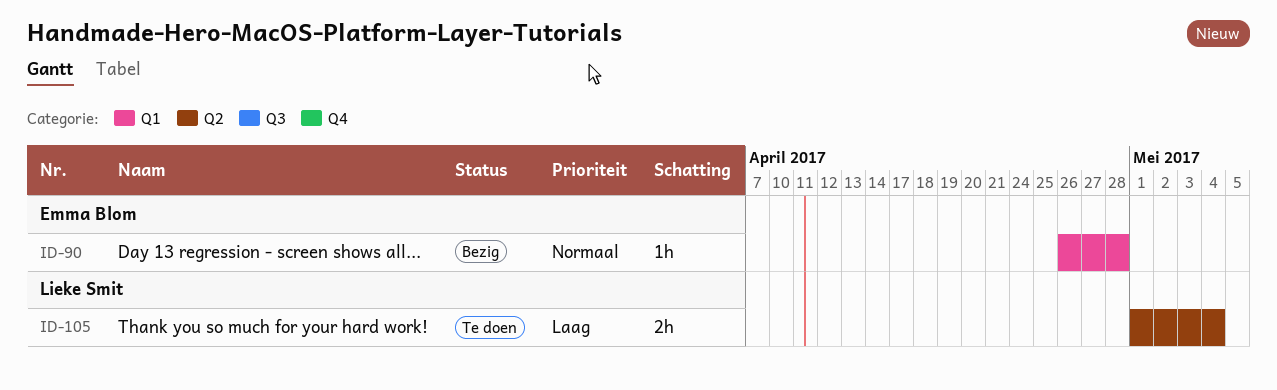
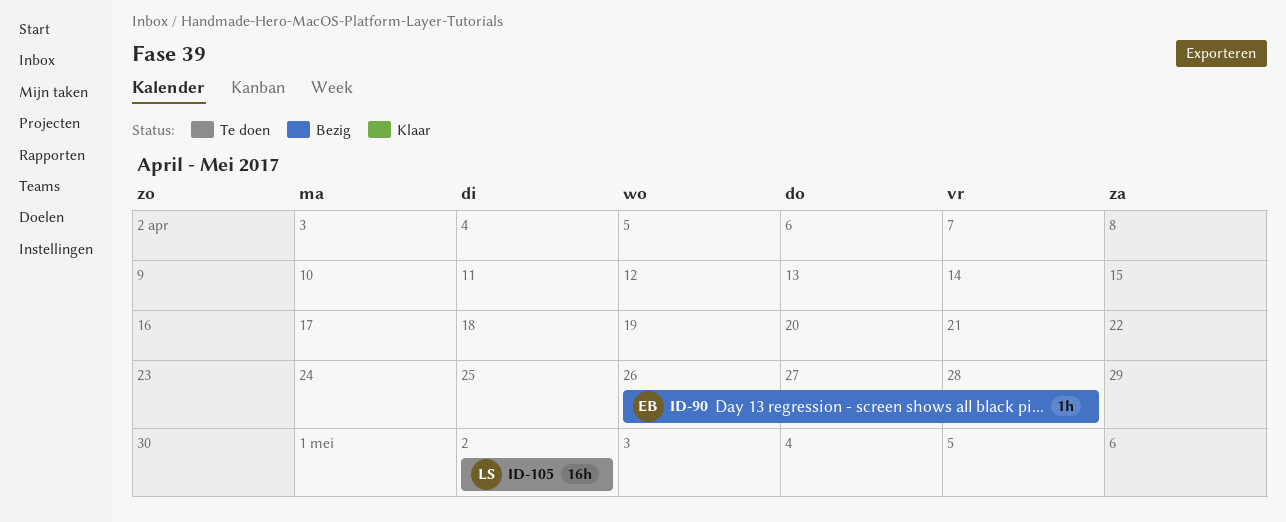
ID-105, estimate: 2h -> 16h
ID-105, start: May 1 -> May 2
ID-105, due: May 4 -> May 2

